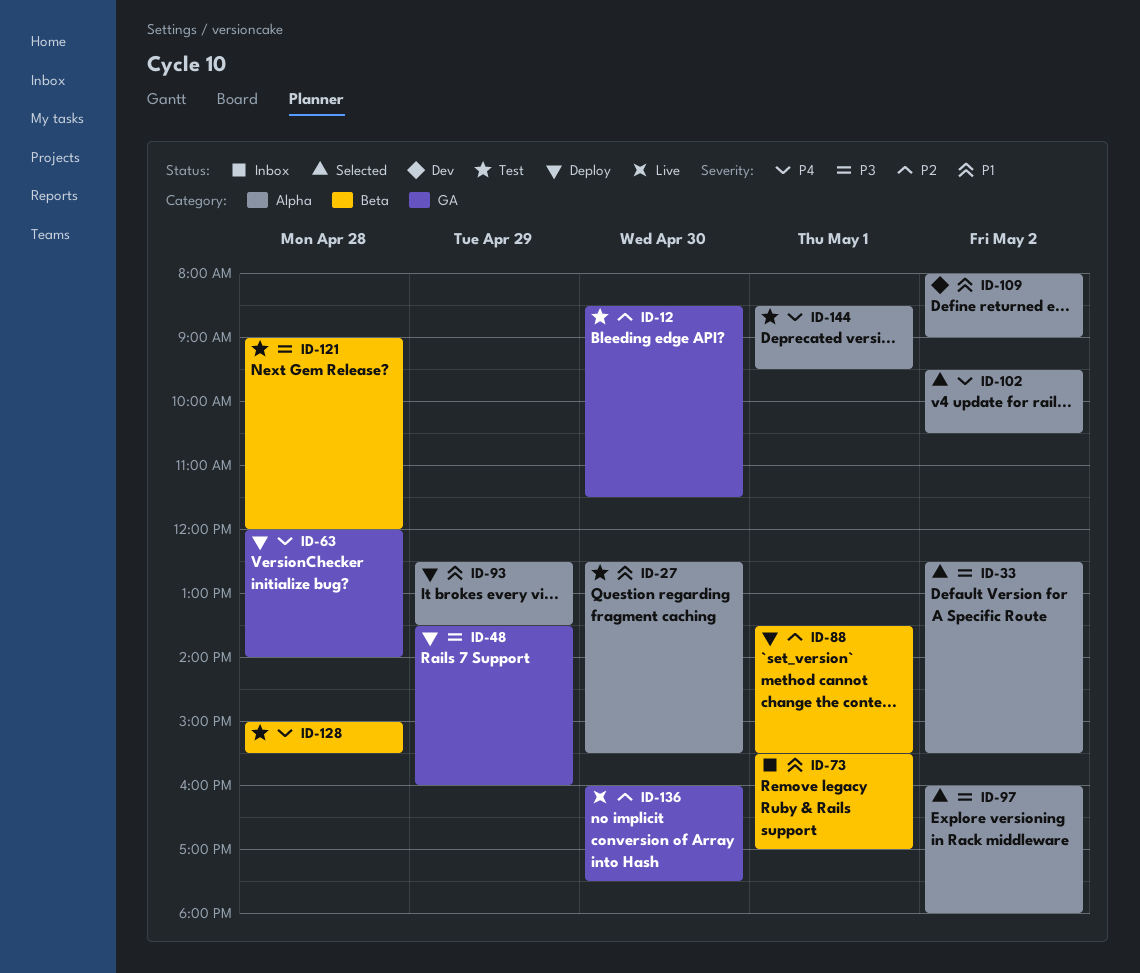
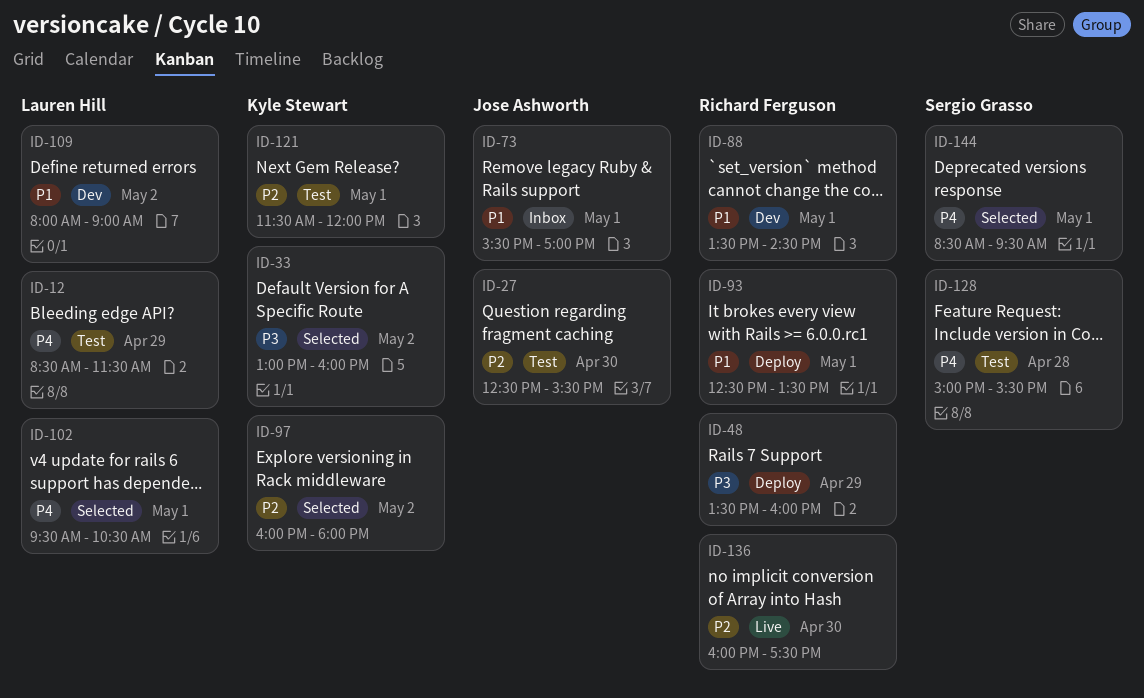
ID-12, priority: P2 -> P4
ID-12, day: Apr 30 -> Apr 29
ID-27, priority: P1 -> P2
ID-33, begins: 12:30 -> 13:00
ID-33, ends: 15:30 -> 16:00
ID-63: present -> none
ID-88, status: Deploy -> Dev
ID-88, priority: P2 -> P1
ID-88, ends: 15:30 -> 14:30
ID-93, day: Apr 29 -> May 1
ID-97, priority: P3 -> P2
ID-102, day: May 2 -> May 1
ID-121, priority: P3 -> P2
ID-121, day: Apr 28 -> May 1
ID-121, begins: 09:00 -> 11:30
ID-144, status: Test -> Selected

